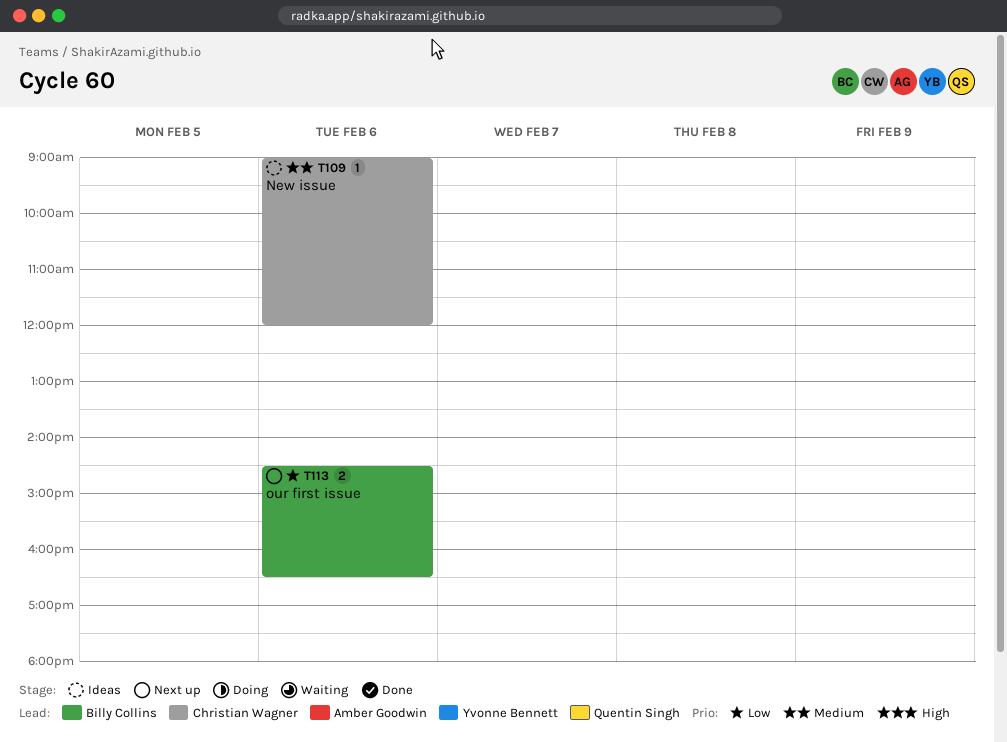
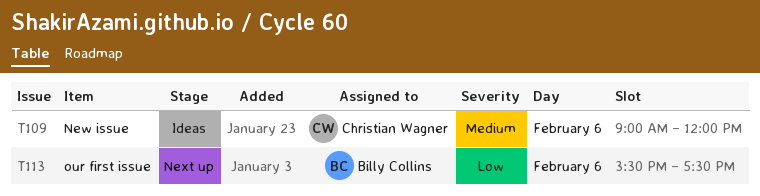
T113, begins: 14:30 -> 15:30
T113, ends: 16:30 -> 17:30

